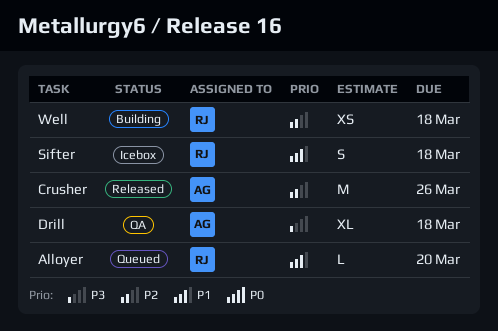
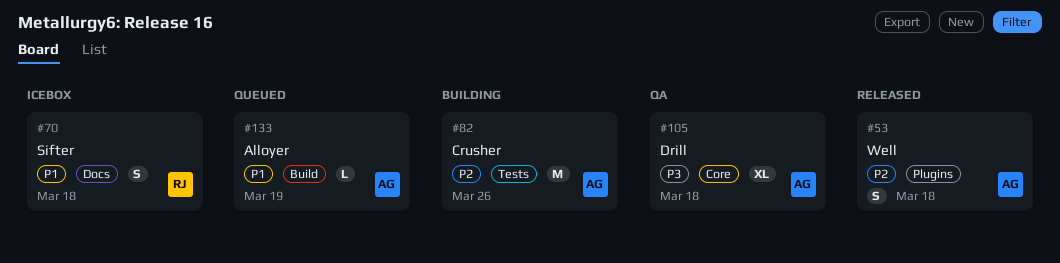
Alloyer, owner: RJ -> AG
Alloyer, due: Mar 20 -> Mar 19
Crusher, status: Released -> Building
Well, status: Building -> Released
Well, owner: RJ -> AG
Well, estimate: XS -> S

